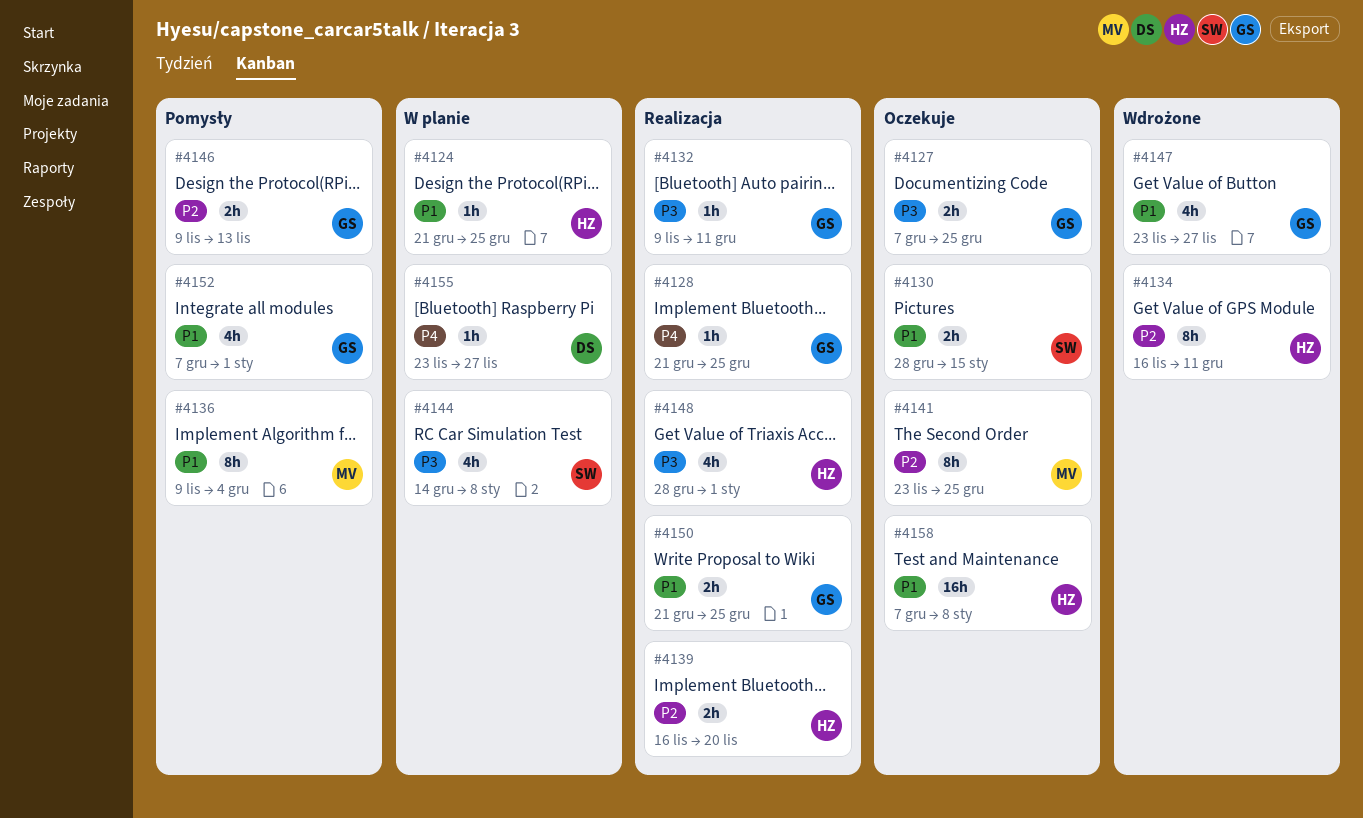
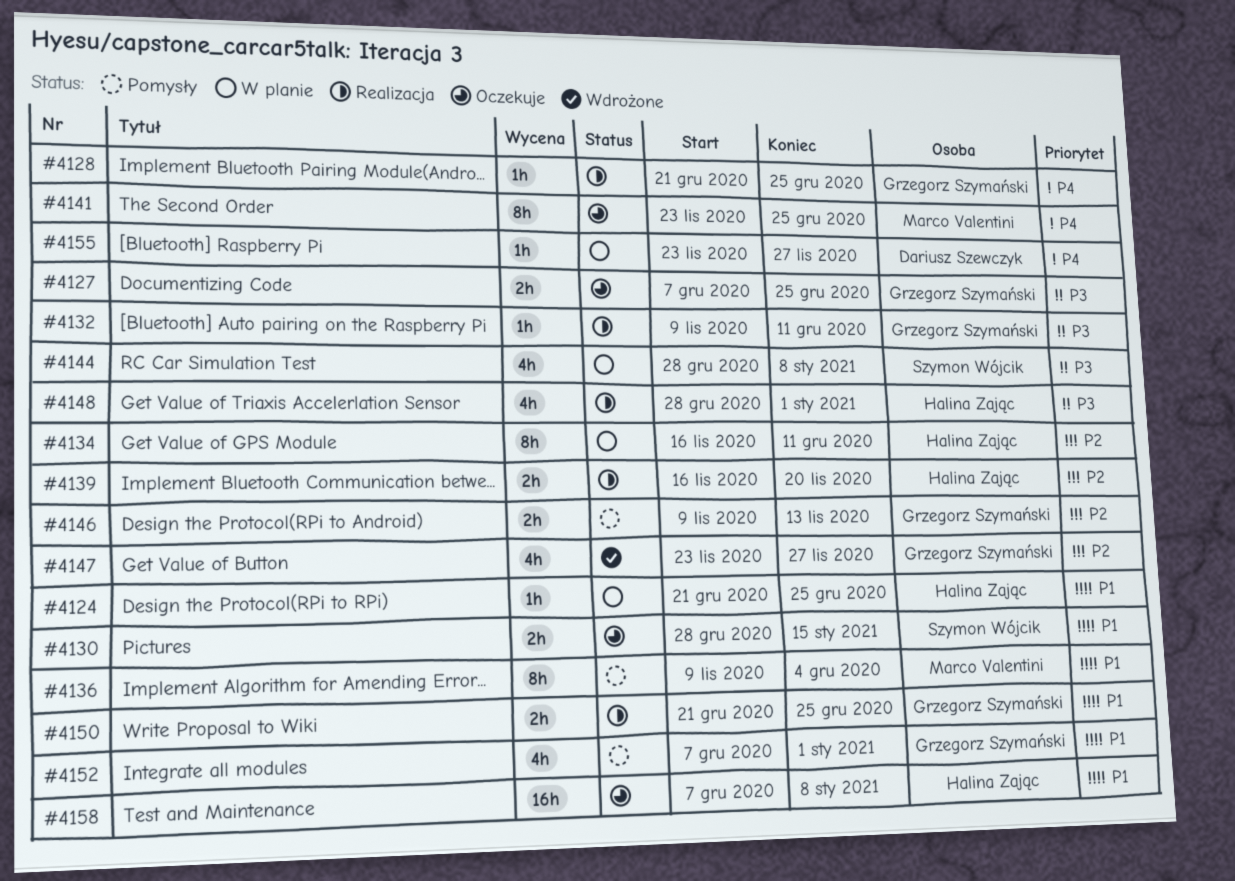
#4134, status: Wdrożone -> W planie
#4141, priority: P2 -> P4
#4144, start: Dec 14 -> Dec 28
#4147, priority: P1 -> P2

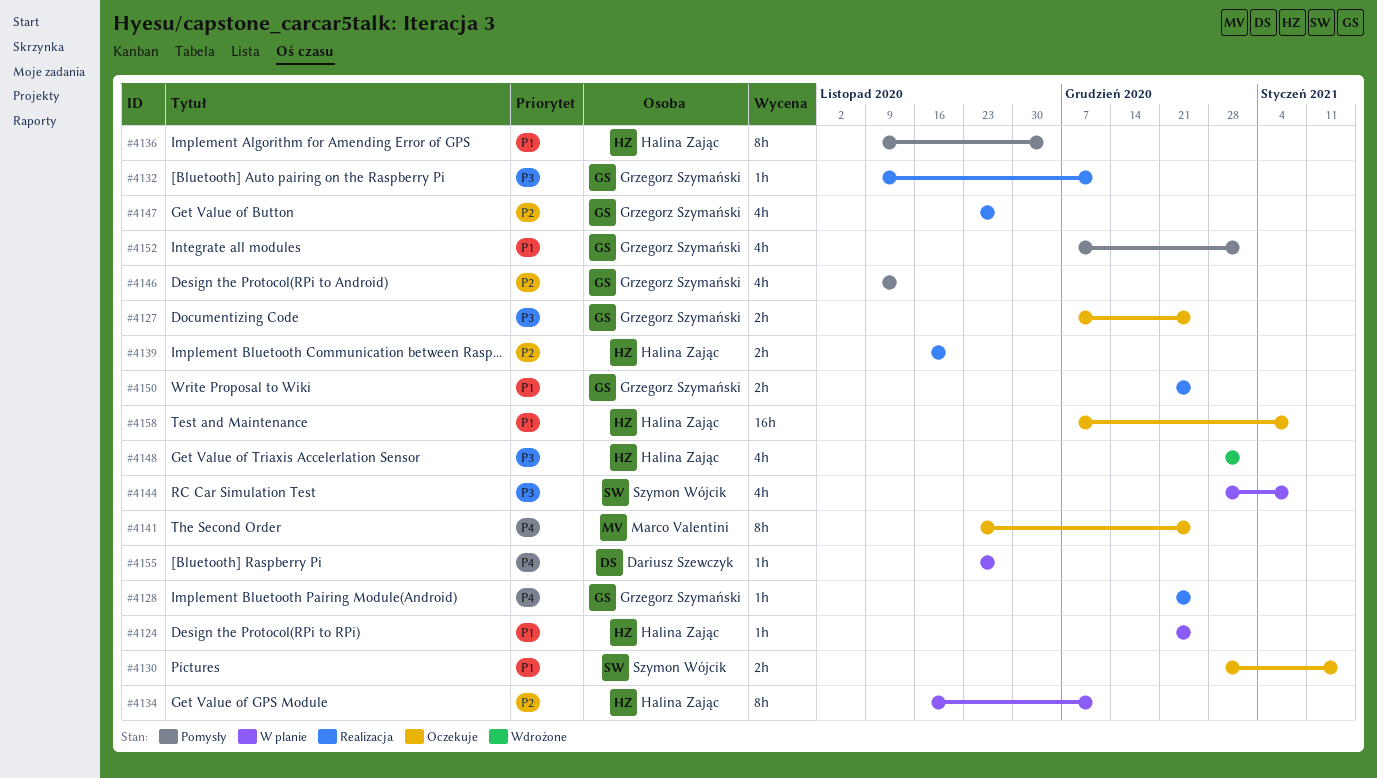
#4136, owner: Marco Valentini -> Halina Zając
#4146, estimate: 2h -> 4h
#4147, status: Wdrożone -> Realizacja
#4148, status: Realizacja -> Wdrożone

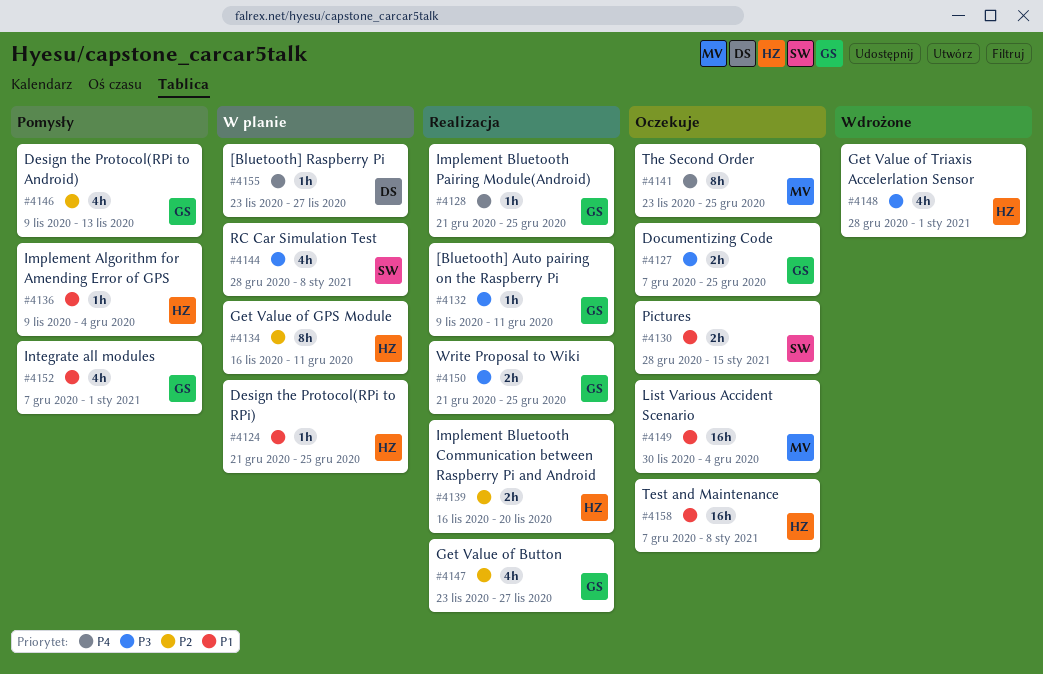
#4136, estimate: 8h -> 1h
#4149: none -> present
#4150, priority: P1 -> P3

